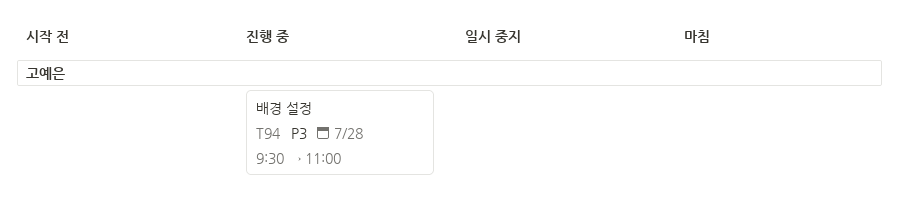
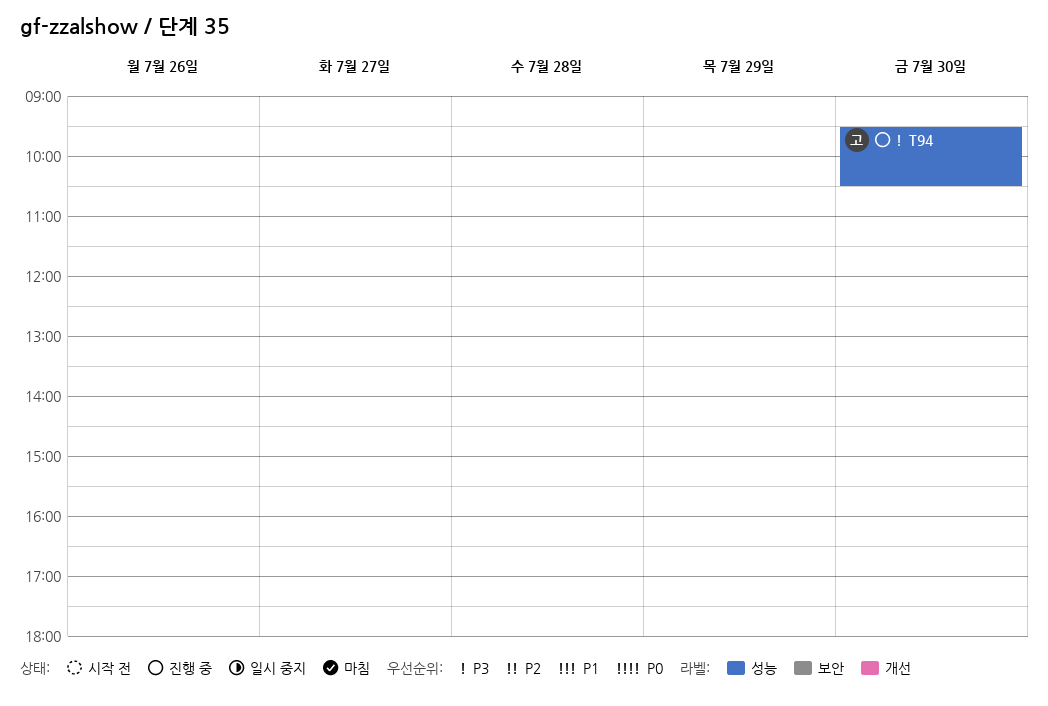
T94, day: Jul 28 -> Jul 30
T94, ends: 11:00 -> 10:30

